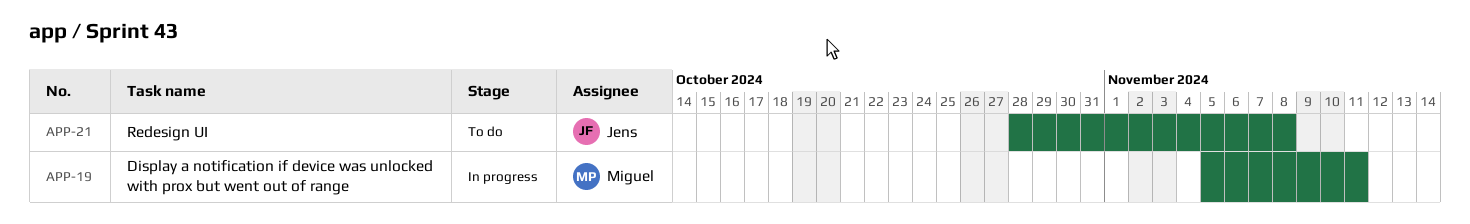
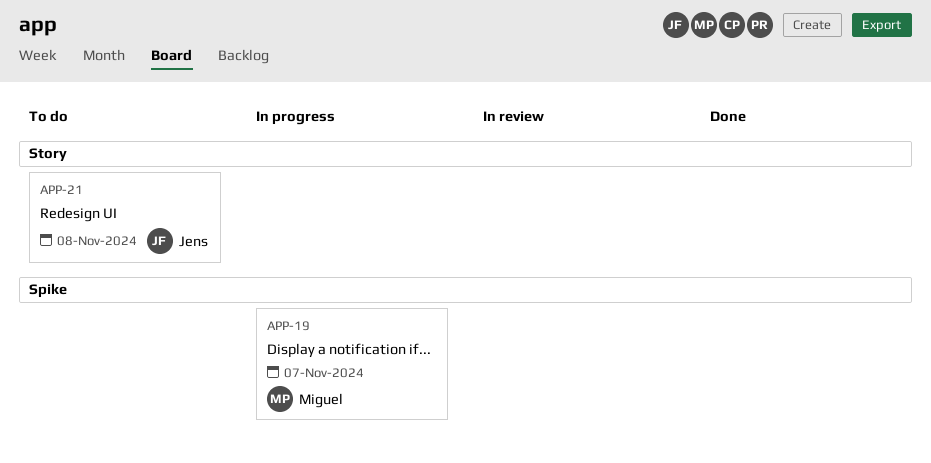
APP-19, due: Nov 11 -> Nov 7

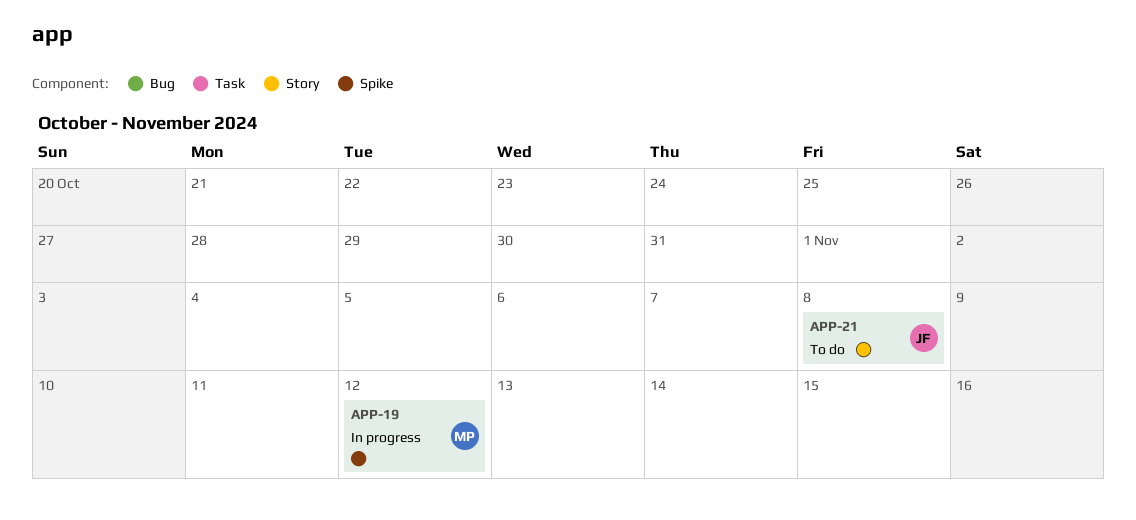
APP-19, due: Nov 7 -> Nov 12

